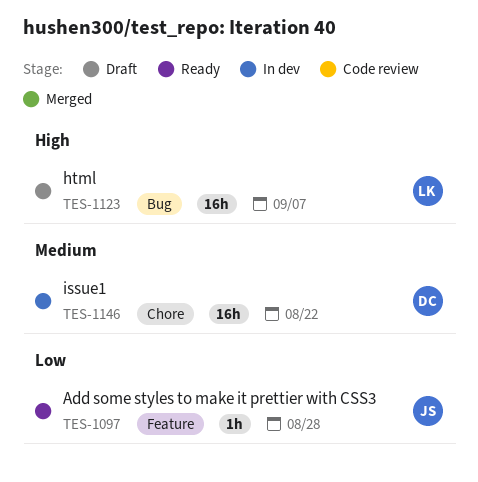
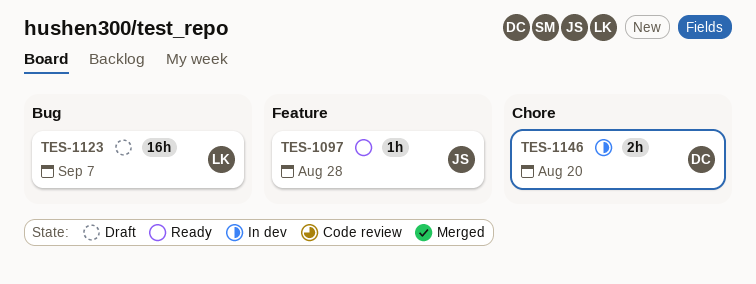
TES-1146, estimate: 16h -> 2h
TES-1146, due: Aug 22 -> Aug 20

